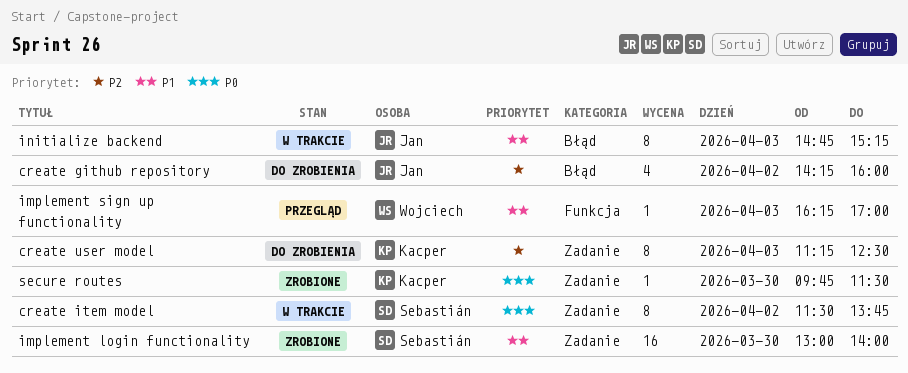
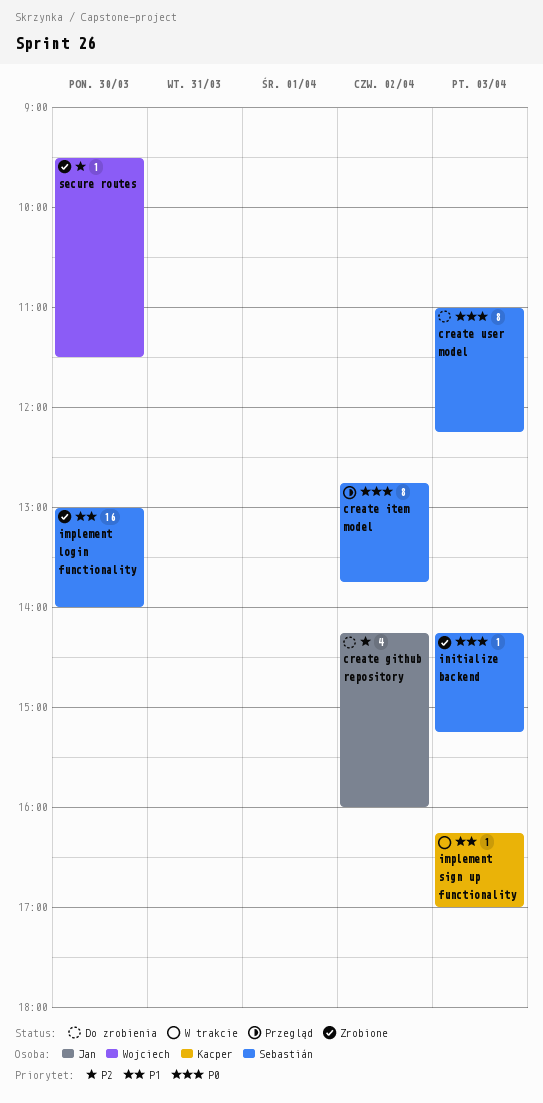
create item model, status: W trakcie -> Przegląd
create item model, begins: 11:30 -> 12:45
create user model, owner: Kacper -> Sebastián
create user model, priority: P2 -> P0
create user model, begins: 11:15 -> 11:00
create user model, ends: 12:30 -> 12:15
implement sign up functionality, status: Przegląd -> W trakcie
implement sign up functionality, owner: Wojciech -> Kacper
initialize backend, status: W trakcie -> Zrobione
initialize backend, owner: Jan -> Sebastián
initialize backend, priority: P1 -> P0
initialize backend, estimate: 8 -> 1
initialize backend, begins: 14:45 -> 14:15
secure routes, owner: Kacper -> Wojciech
secure routes, priority: P0 -> P2
secure routes, begins: 09:45 -> 09:30

